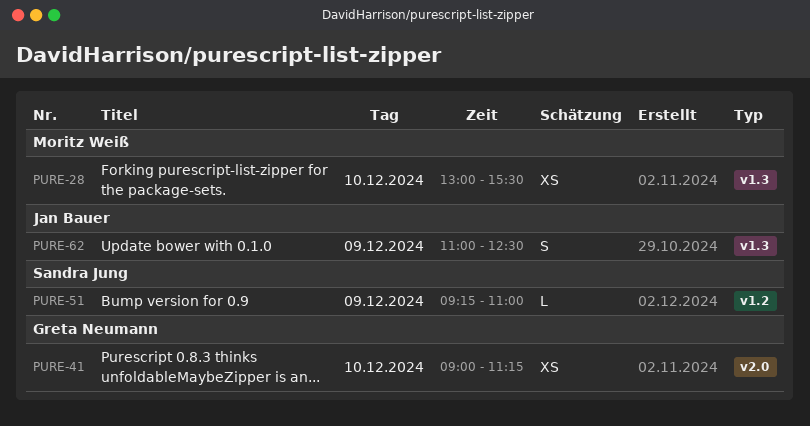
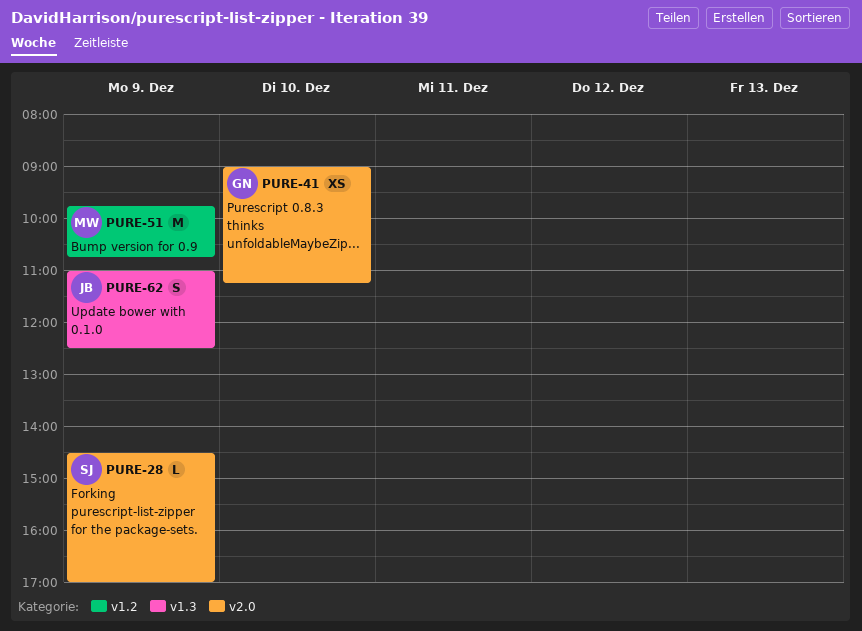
PURE-28, owner: Moritz Weiß -> Sandra Jung
PURE-28, label: v1.3 -> v2.0
PURE-28, estimate: XS -> L
PURE-28, day: Dec 10 -> Dec 9
PURE-28, begins: 13:00 -> 14:30
PURE-28, ends: 15:30 -> 17:00
PURE-51, owner: Sandra Jung -> Moritz Weiß
PURE-51, estimate: L -> M
PURE-51, begins: 09:15 -> 09:45
PURE-51, ends: 11:00 -> 10:45

